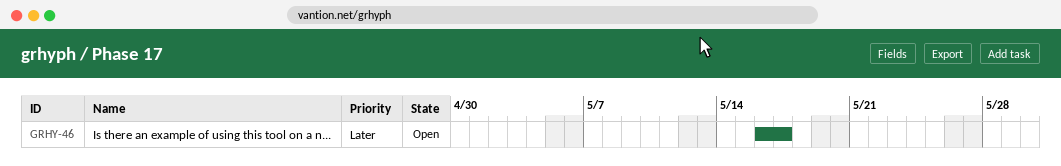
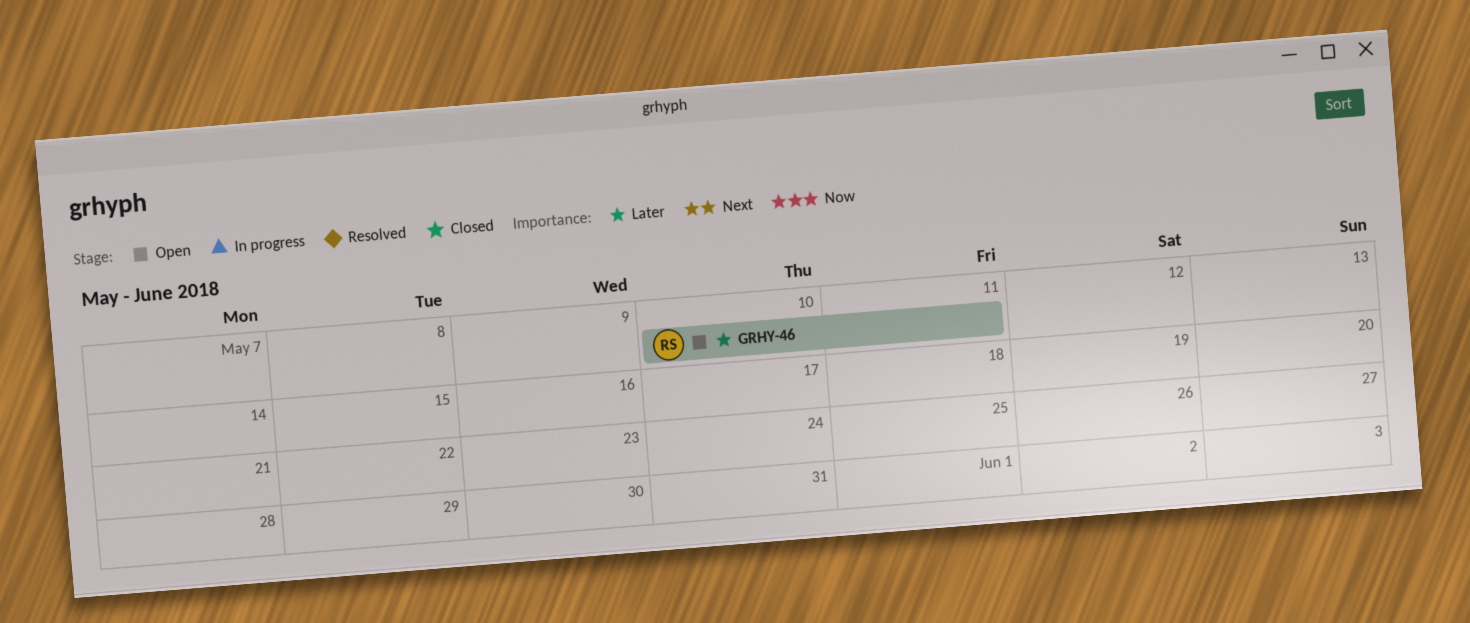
GRHY-46, start: May 16 -> May 10
GRHY-46, due: May 17 -> May 11

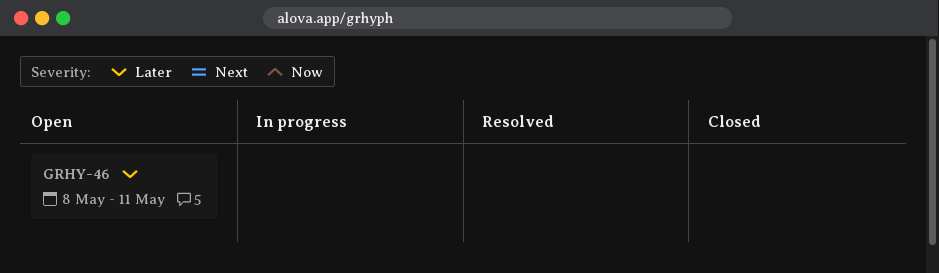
GRHY-46, start: May 10 -> May 8

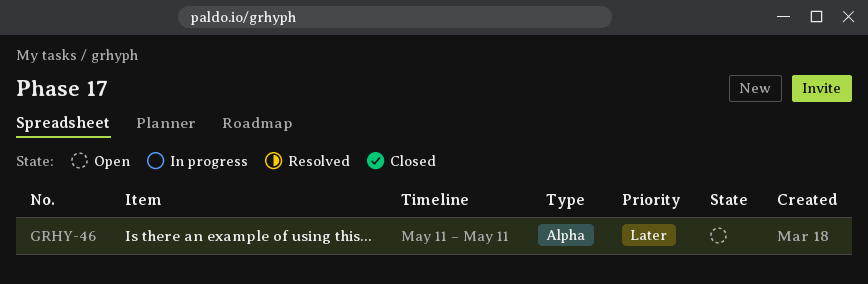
GRHY-46, start: May 8 -> May 11

